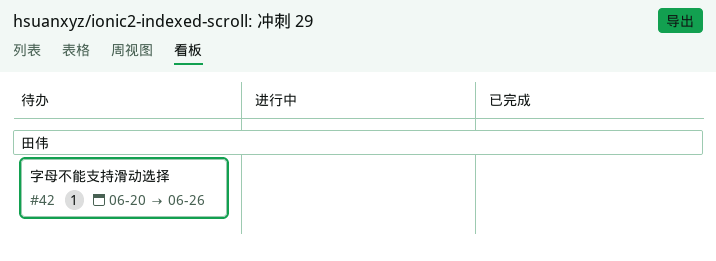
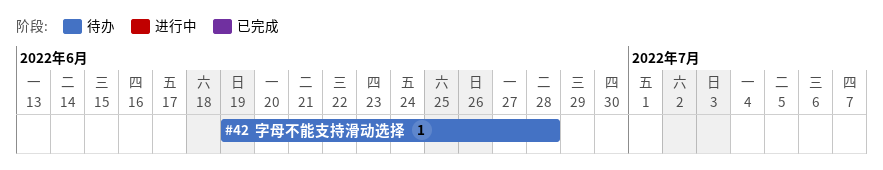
#42, start: Jun 20 -> Jun 19
#42, due: Jun 26 -> Jun 28

